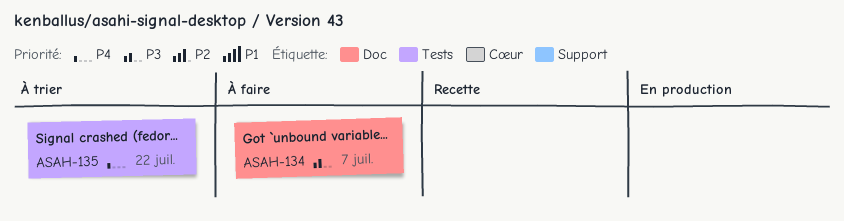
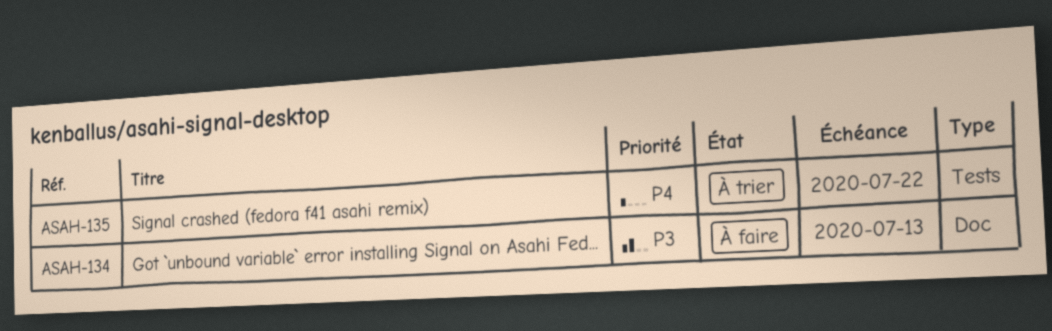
ASAH-134, due: Jul 7 -> Jul 13

